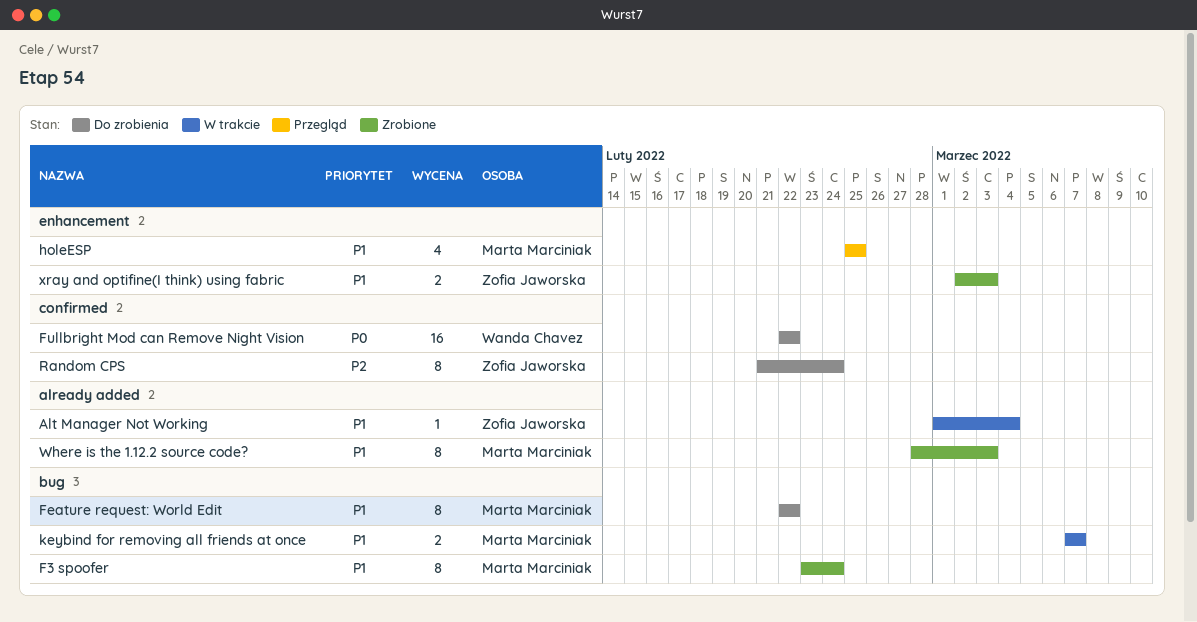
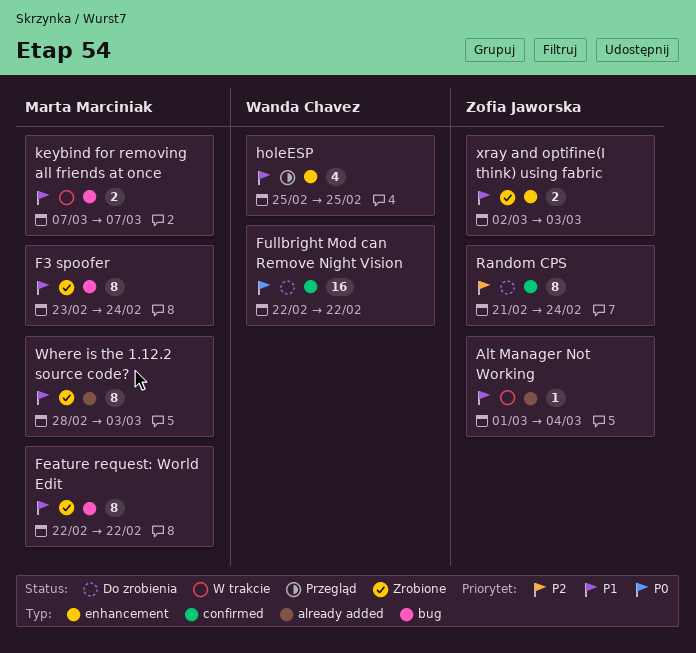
Feature request: World Edit, status: Do zrobienia -> Zrobione
holeESP, owner: Marta Marciniak -> Wanda Chavez

